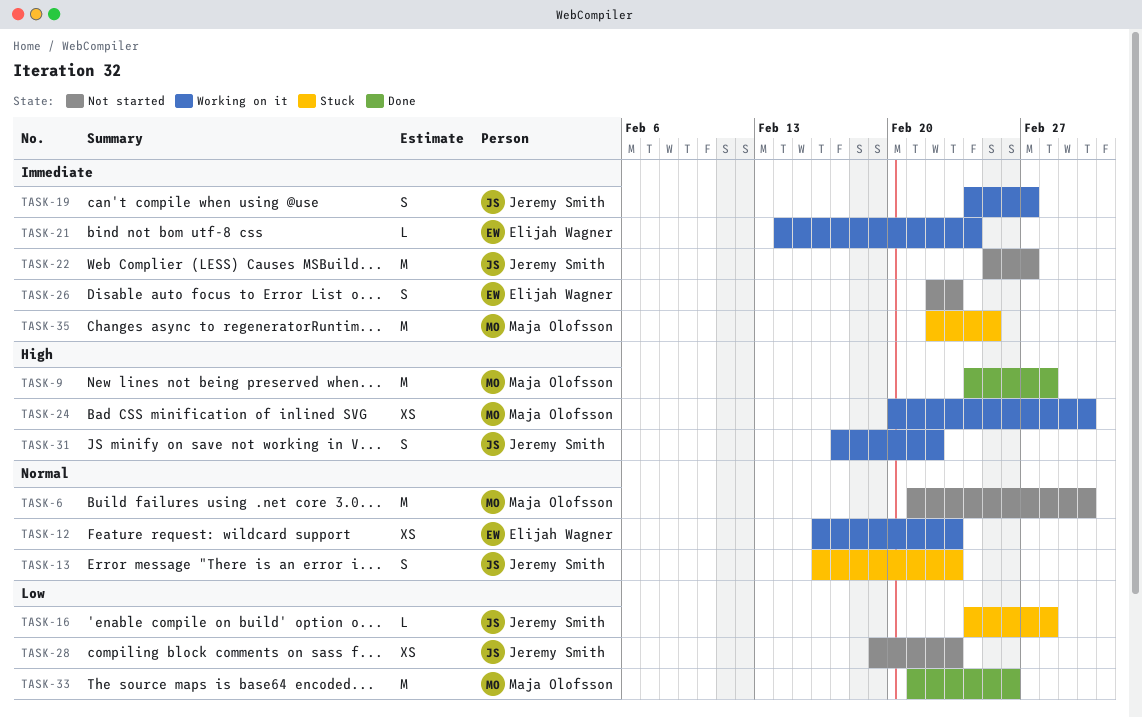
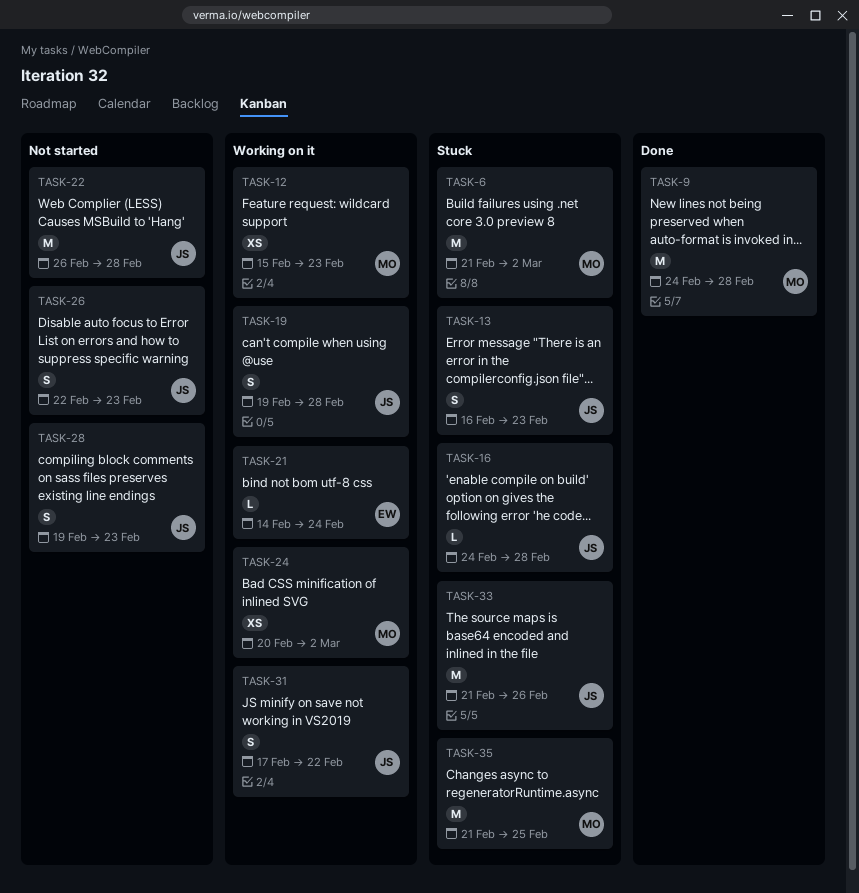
TASK-6, status: Not started -> Stuck
TASK-12, owner: Elijah Wagner -> Maja Olofsson
TASK-12, start: Feb 16 -> Feb 15
TASK-19, start: Feb 24 -> Feb 19
TASK-19, due: Feb 27 -> Feb 28
TASK-22, start: Feb 25 -> Feb 26
TASK-22, due: Feb 27 -> Feb 28
TASK-26, owner: Elijah Wagner -> Jeremy Smith
TASK-28, estimate: XS -> S
TASK-33, status: Done -> Stuck
TASK-33, owner: Maja Olofsson -> Jeremy Smith
TASK-35, start: Feb 22 -> Feb 21

